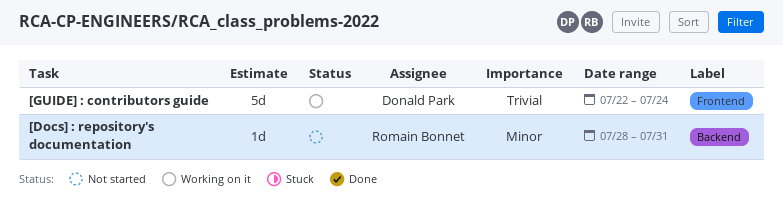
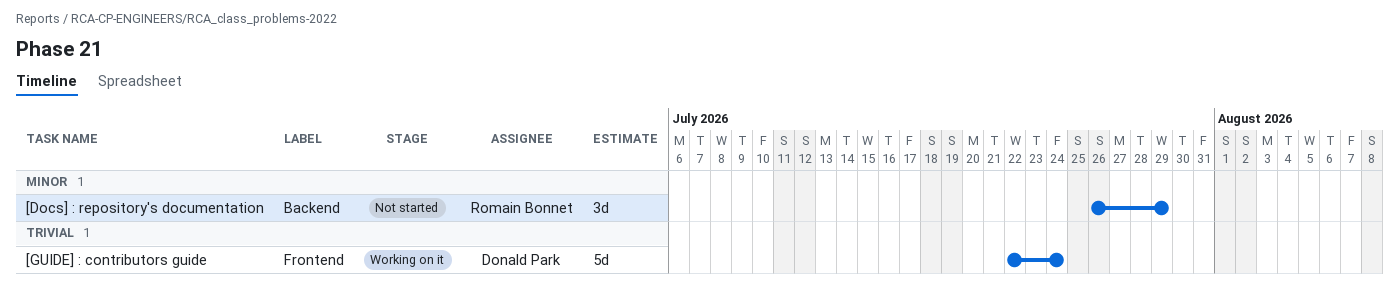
[Docs] : repository's documentation, estimate: 1d -> 3d
[Docs] : repository's documentation, start: Jul 28 -> Jul 26
[Docs] : repository's documentation, due: Jul 31 -> Jul 29

